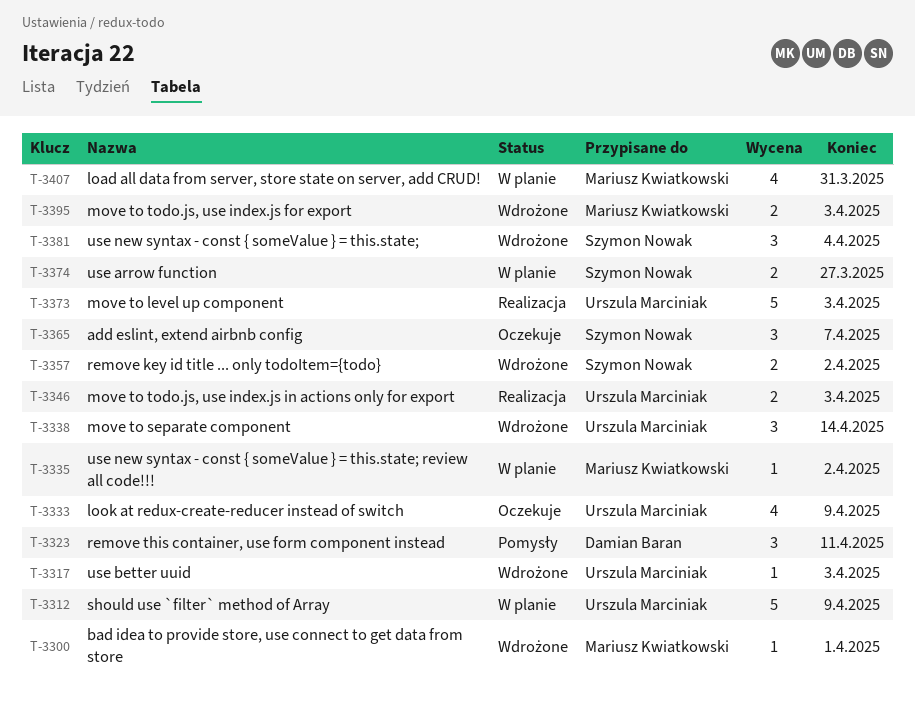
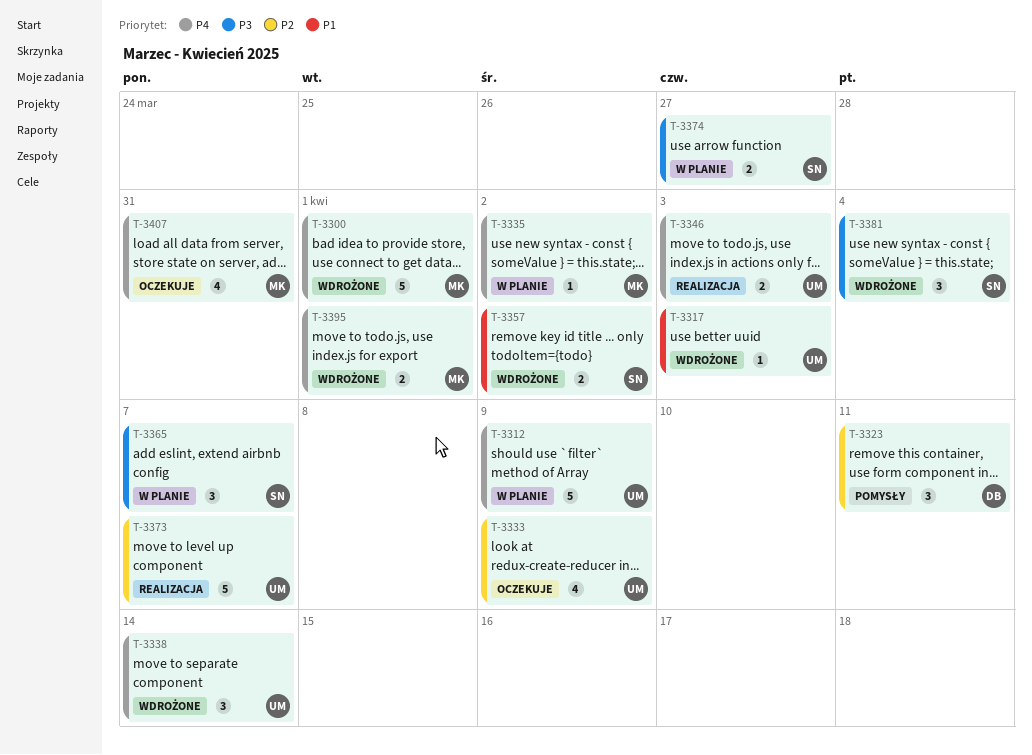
T-3300, estimate: 1 -> 5
T-3365, status: Oczekuje -> W planie
T-3373, due: Apr 3 -> Apr 7
T-3395, due: Apr 3 -> Apr 1
T-3407, status: W planie -> Oczekuje

